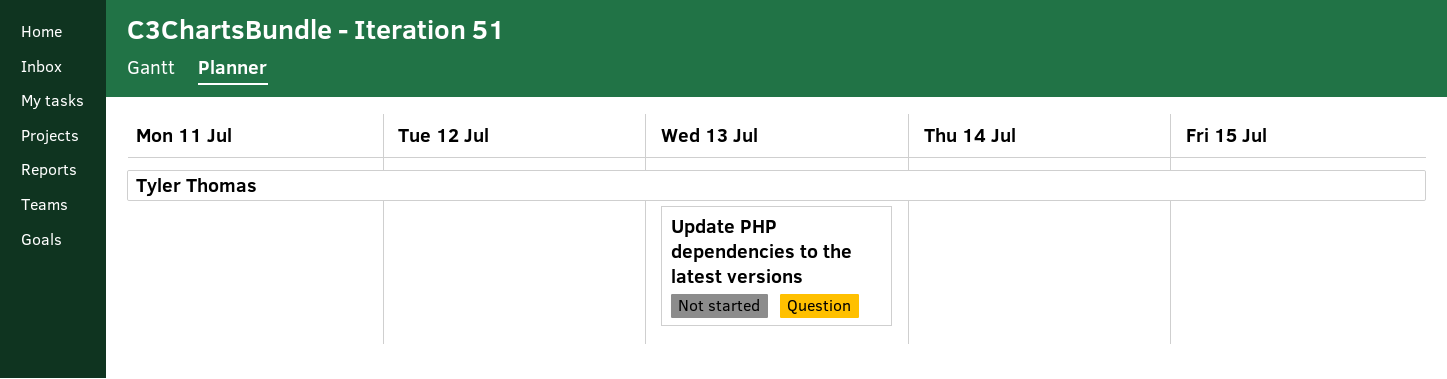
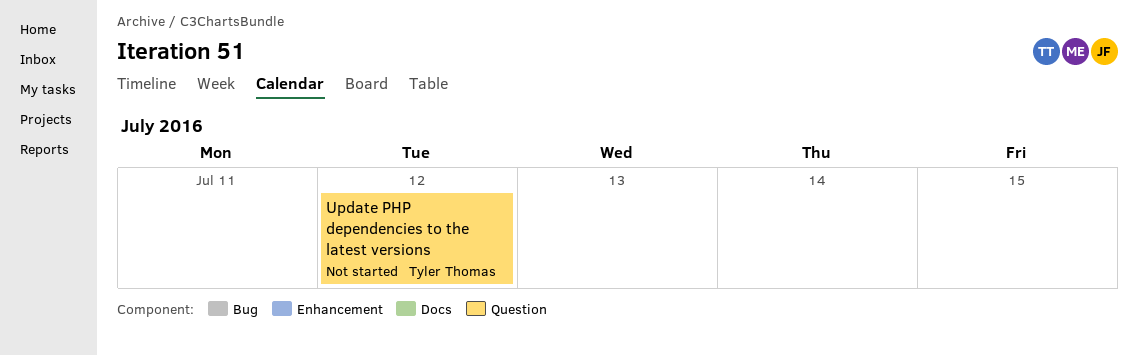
Update PHP dependencies to the latest versions, due: Jul 13 -> Jul 12

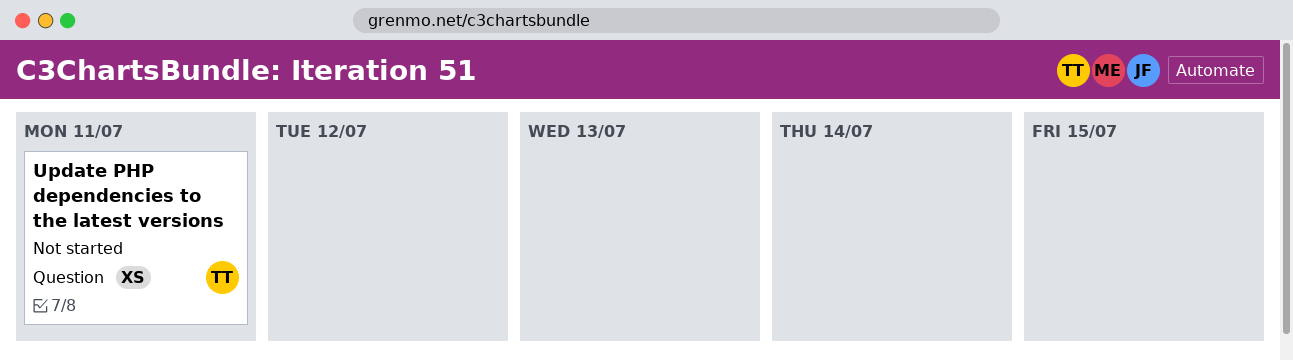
Update PHP dependencies to the latest versions, due: Jul 12 -> Jul 11

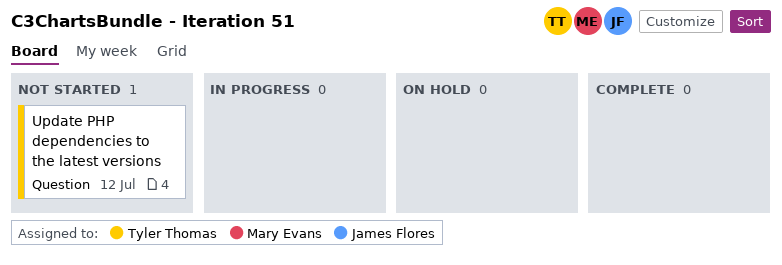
Update PHP dependencies to the latest versions, due: Jul 11 -> Jul 12

